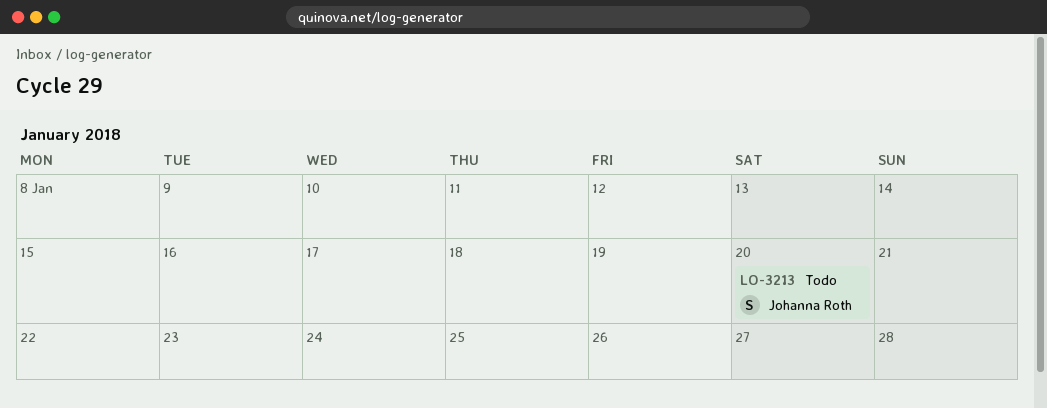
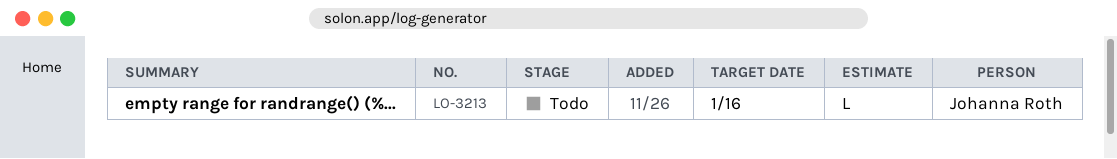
LO-3213, estimate: S -> L
LO-3213, due: Jan 20 -> Jan 16

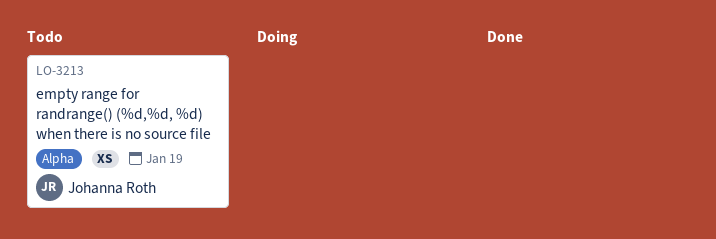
LO-3213, estimate: L -> XS
LO-3213, due: Jan 16 -> Jan 19

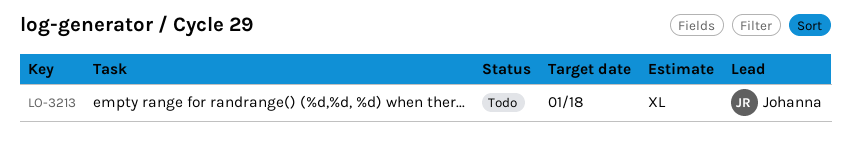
LO-3213, estimate: XS -> XL
LO-3213, due: Jan 19 -> Jan 18

